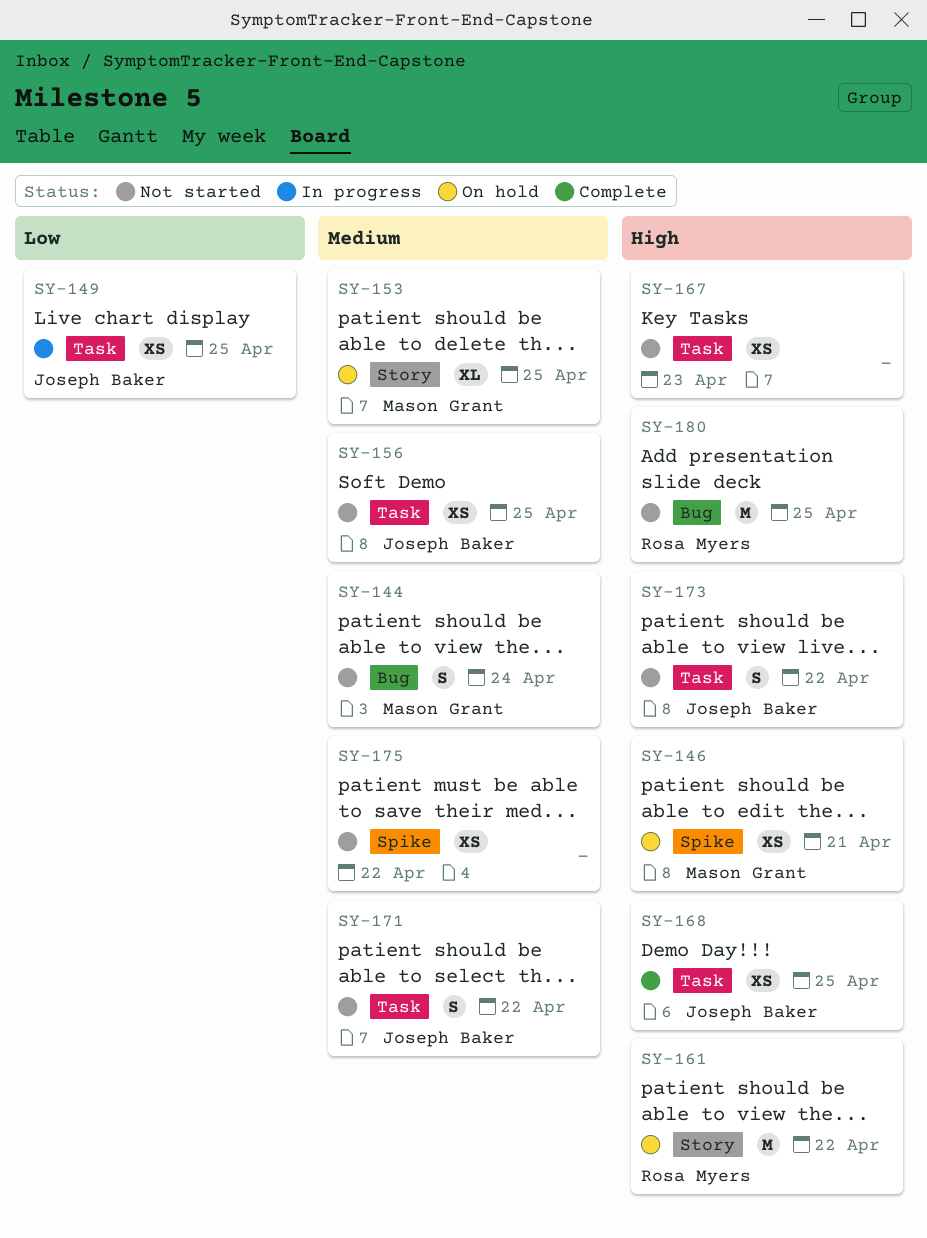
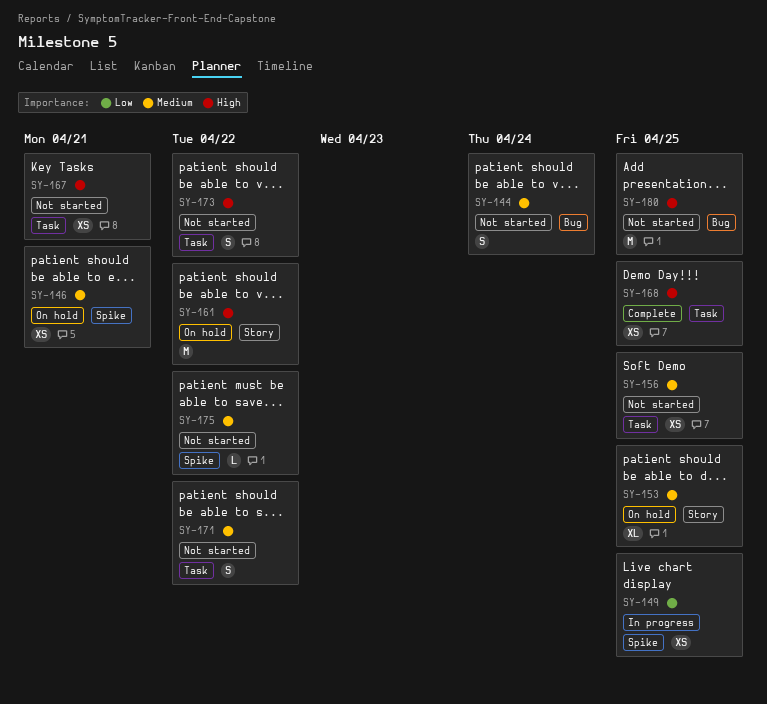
SY-146, priority: High -> Medium
SY-149, label: Task -> Spike
SY-167, due: Apr 23 -> Apr 21
SY-175, estimate: XS -> L

